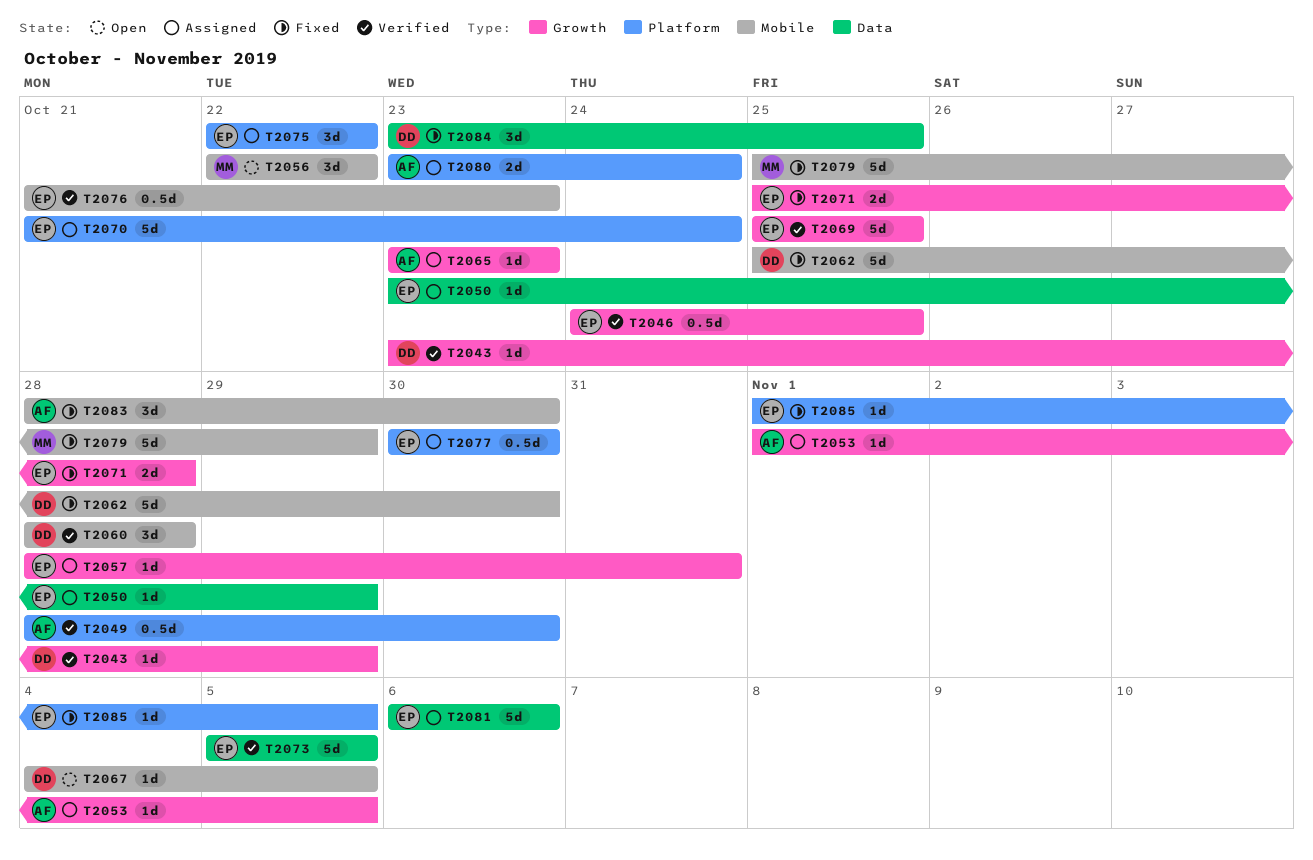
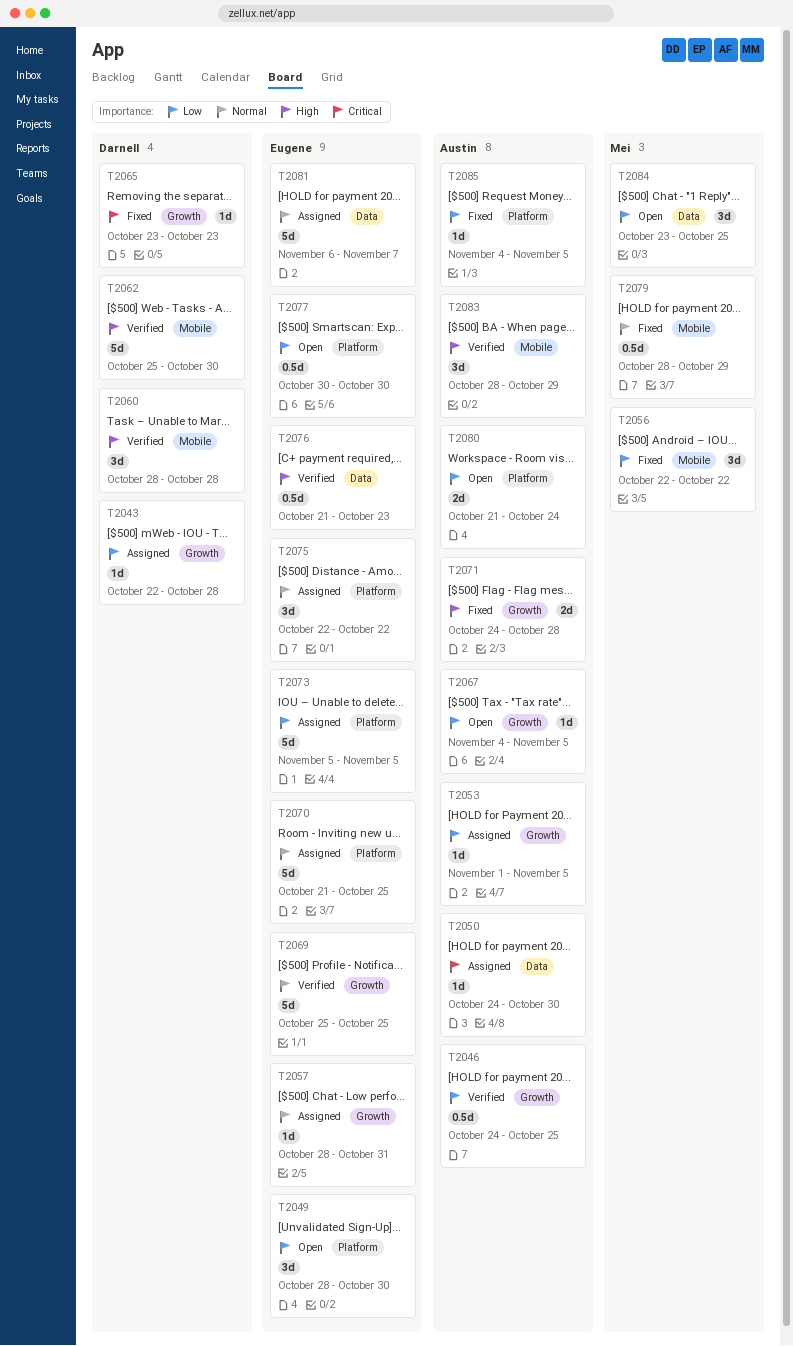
T2043, status: Verified -> Assigned
T2043, start: Oct 23 -> Oct 22
T2043, due: Oct 29 -> Oct 28
T2046, owner: Eugene -> Austin
T2049, status: Verified -> Open
T2049, owner: Austin -> Eugene
T2049, estimate: 0.5d -> 3d
T2050, owner: Eugene -> Austin
T2050, start: Oct 23 -> Oct 24
T2050, due: Oct 29 -> Oct 30
T2056, status: Open -> Fixed
T2062, status: Fixed -> Verified
T2065, status: Assigned -> Fixed
T2065, owner: Austin -> Darnell
T2067, owner: Darnell -> Austin
T2067, label: Mobile -> Growth
T2070, due: Oct 24 -> Oct 25
T2071, owner: Eugene -> Austin
T2071, start: Oct 25 -> Oct 24
T2073, status: Verified -> Assigned
T2073, label: Data -> Platform
T2076, label: Mobile -> Data
T2077, status: Assigned -> Open
T2079, estimate: 5d -> 0.5d
T2079, start: Oct 25 -> Oct 28
T2080, status: Assigned -> Open
T2080, start: Oct 23 -> Oct 21
T2081, due: Nov 6 -> Nov 7
T2083, status: Fixed -> Verified
T2083, due: Oct 30 -> Oct 29
T2084, status: Fixed -> Open
T2084, owner: Darnell -> Mei
T2085, owner: Eugene -> Austin
T2085, start: Nov 1 -> Nov 4

